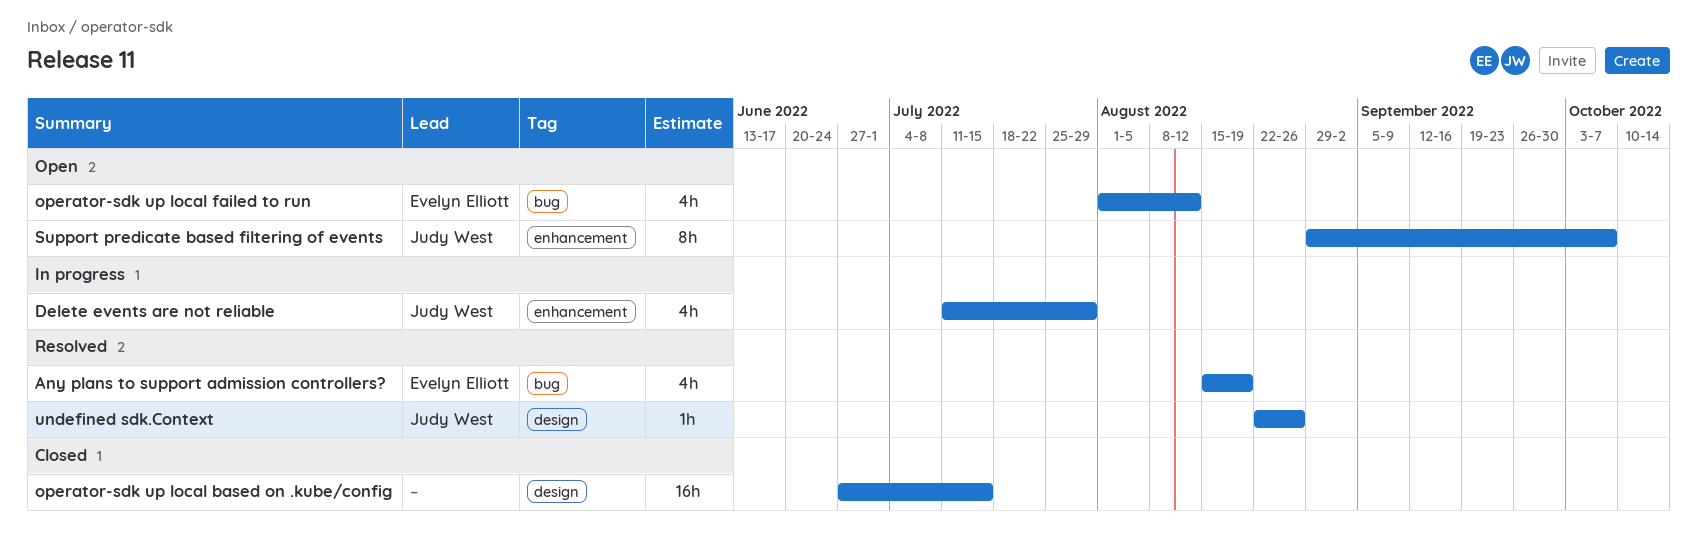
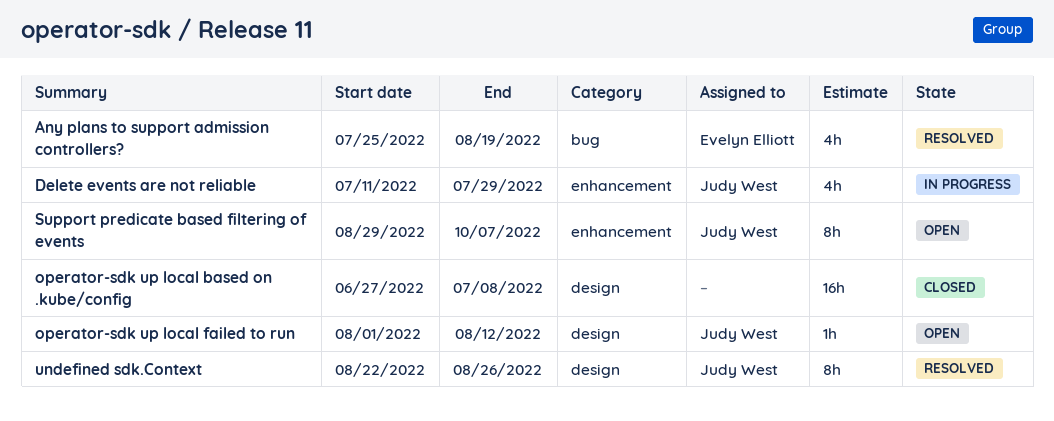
Any plans to support admission controllers?, start: Aug 15 -> Jul 25
operator-sdk up local based on .kube/config, due: Jul 15 -> Jul 8
operator-sdk up local failed to run, owner: Evelyn Elliott -> Judy West
operator-sdk up local failed to run, label: bug -> design
operator-sdk up local failed to run, estimate: 4h -> 1h
undefined sdk.Context, estimate: 1h -> 8h

